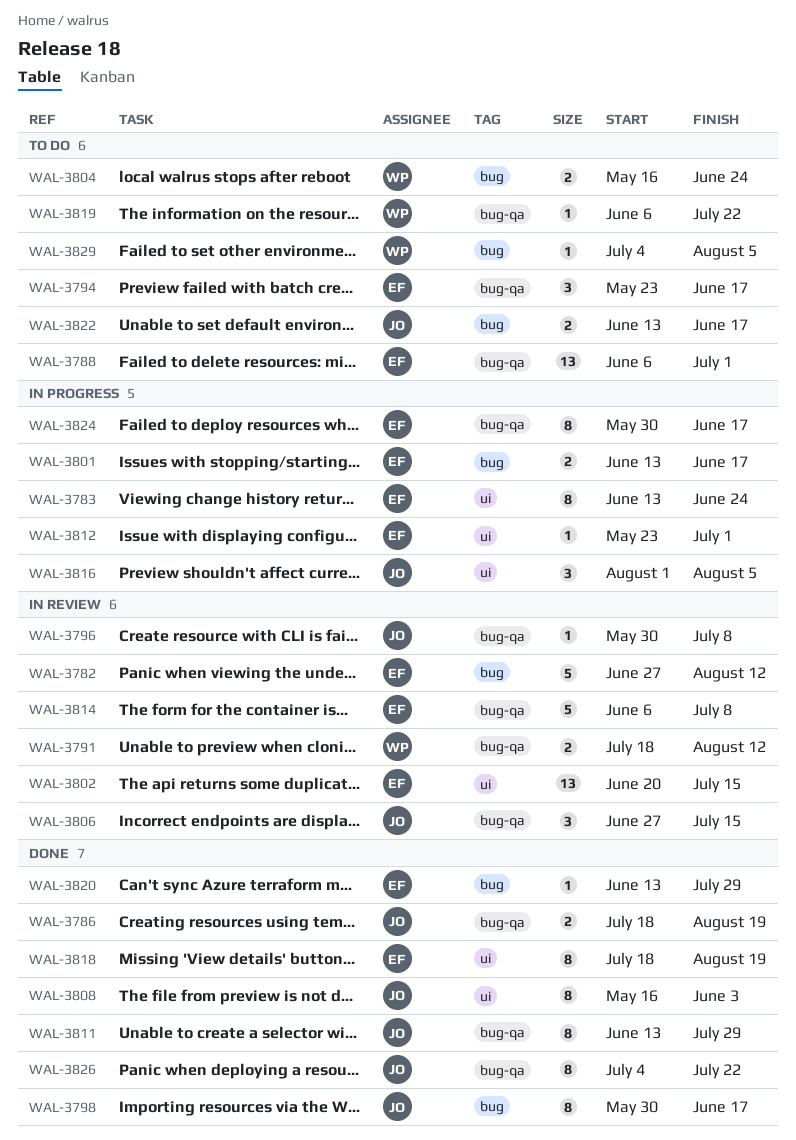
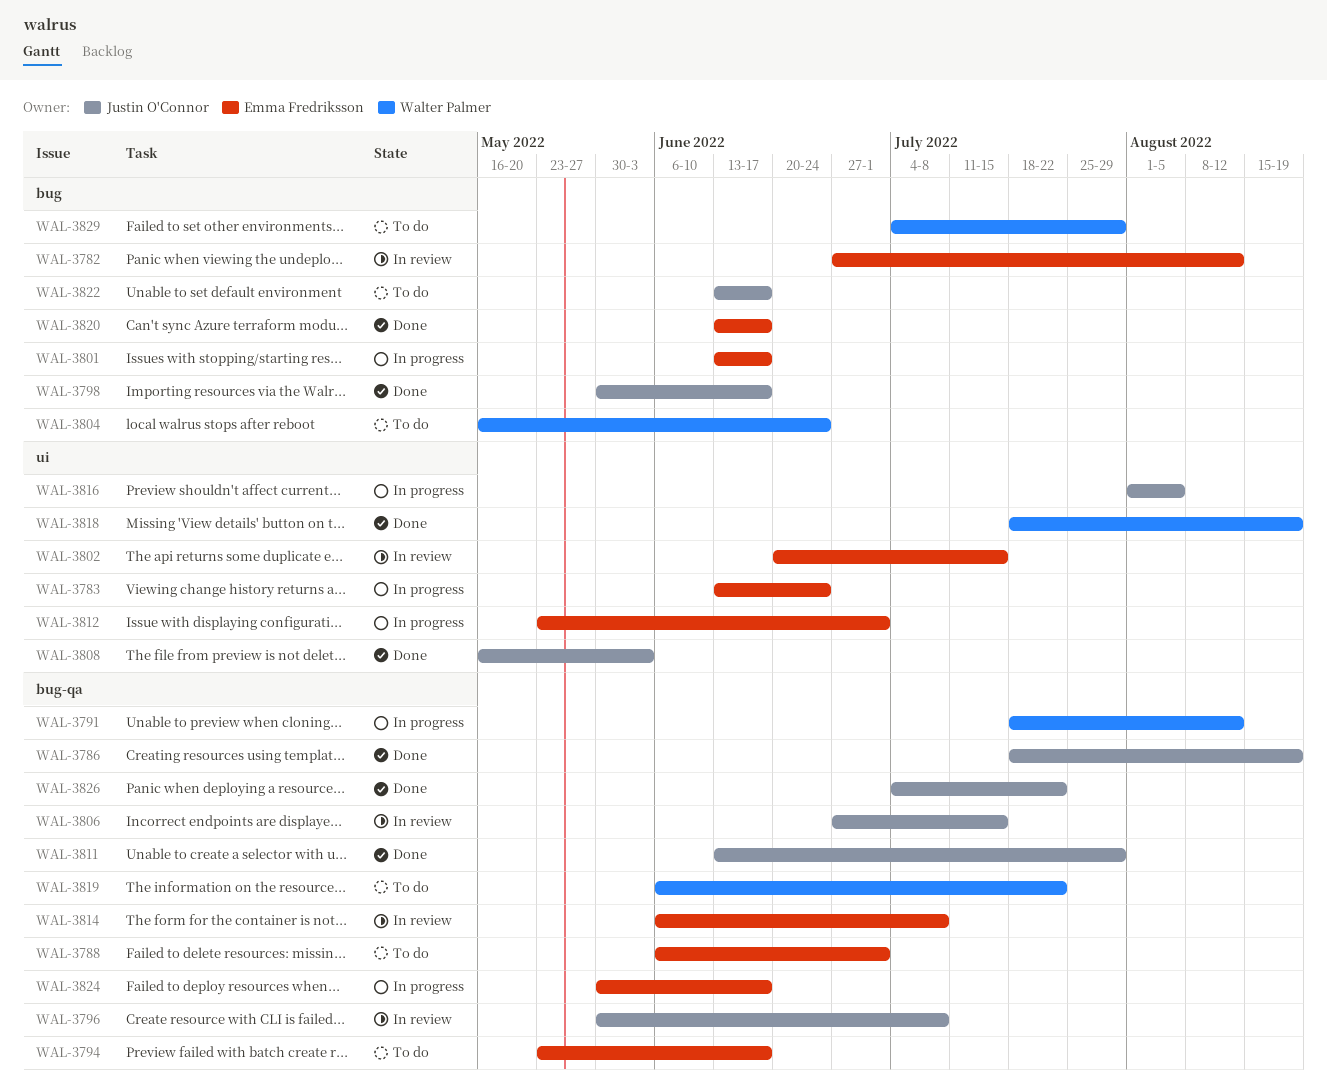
WAL-3791, status: In review -> In progress
WAL-3818, owner: Emma Fredriksson -> Walter Palmer
WAL-3820, due: Jul 29 -> Jun 17
WAL-3829, due: Aug 5 -> Jul 29

